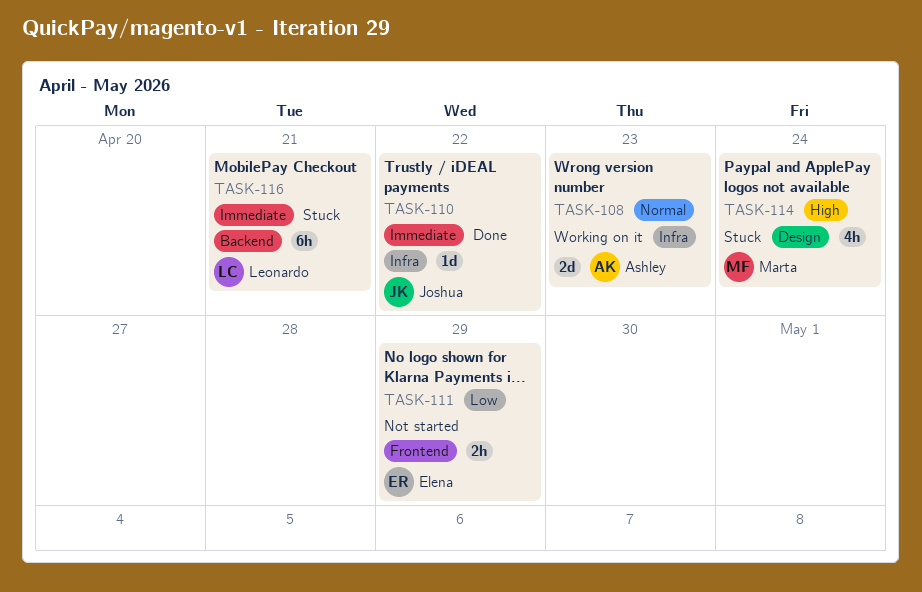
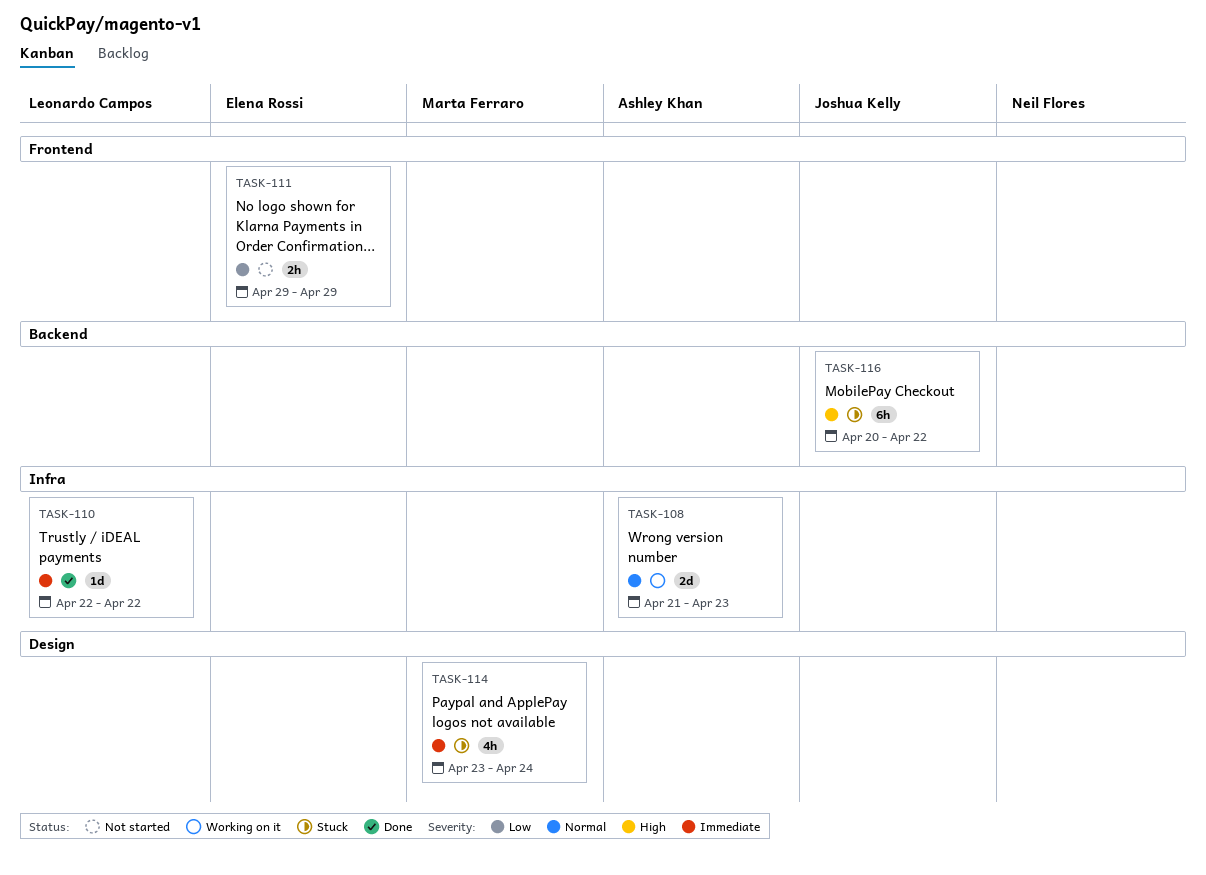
TASK-110, owner: Joshua Kelly -> Leonardo Campos
TASK-114, priority: High -> Immediate
TASK-116, owner: Leonardo Campos -> Joshua Kelly
TASK-116, priority: Immediate -> High
TASK-116, due: Apr 21 -> Apr 22

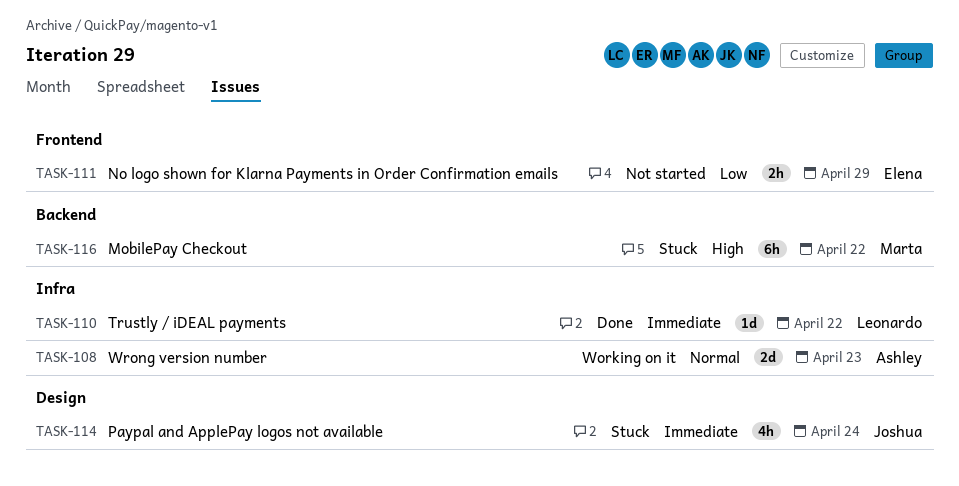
TASK-114, owner: Marta Ferraro -> Joshua Kelly
TASK-116, owner: Joshua Kelly -> Marta Ferraro

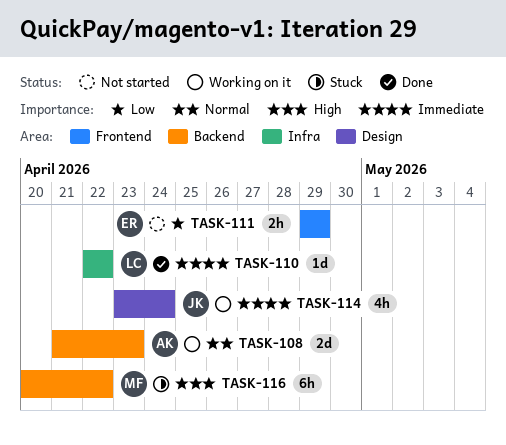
TASK-108, label: Infra -> Backend
TASK-114, status: Stuck -> Working on it

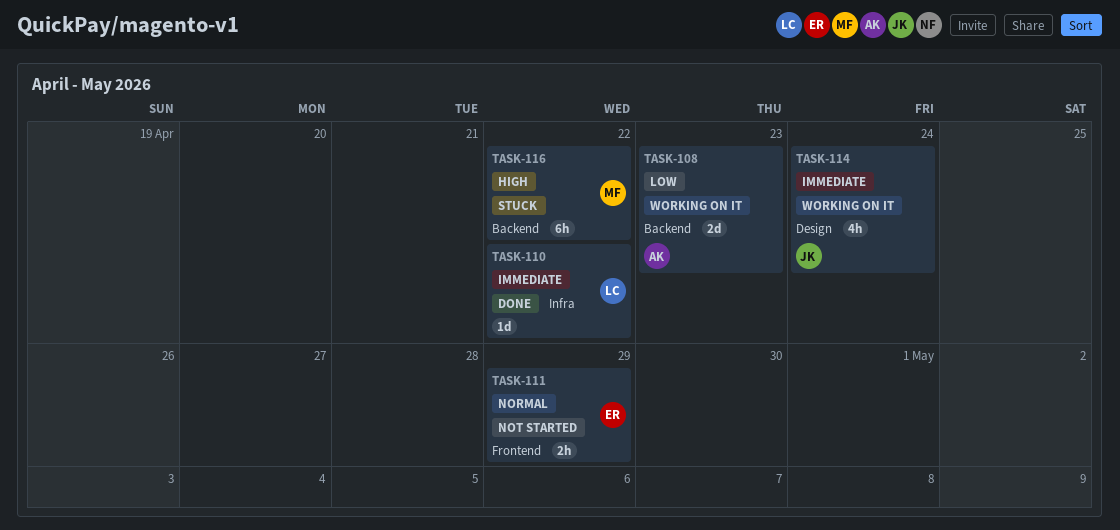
TASK-108, priority: Normal -> Low
TASK-111, priority: Low -> Normal

